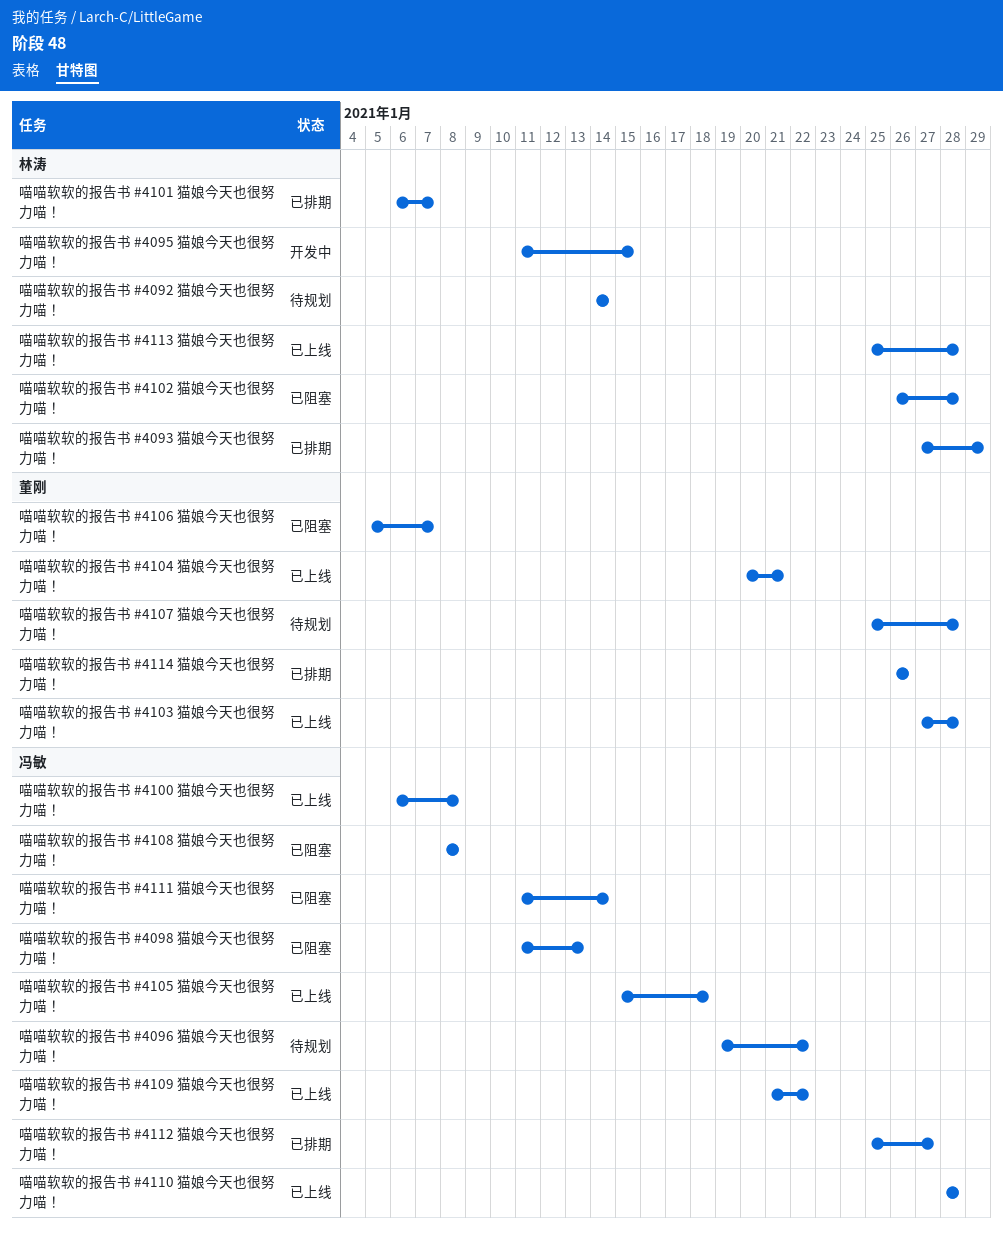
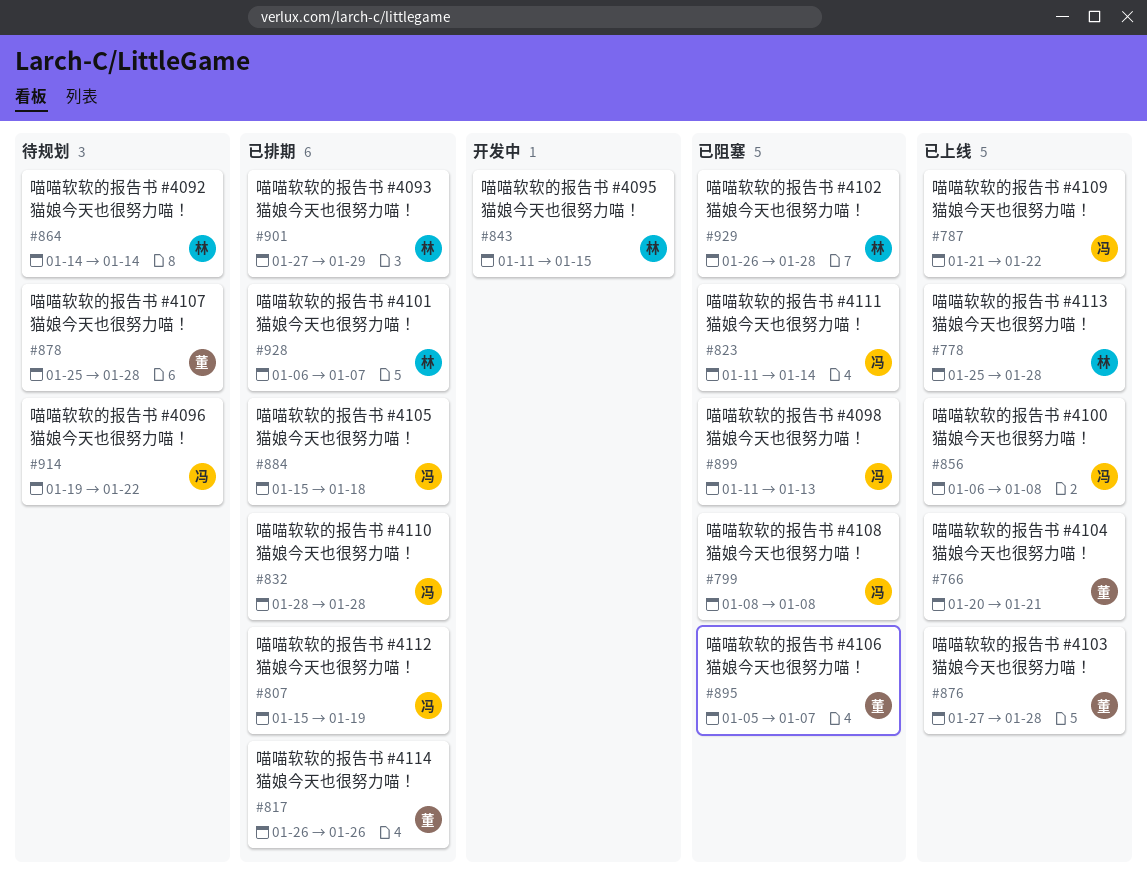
喵喵软软的报告书 #4105 猫娘今天也很努力喵！, status: 已上线 -> 已排期
喵喵软软的报告书 #4110 猫娘今天也很努力喵！, status: 已上线 -> 已排期
喵喵软软的报告书 #4112 猫娘今天也很努力喵！, start: Jan 25 -> Jan 15
喵喵软软的报告书 #4112 猫娘今天也很努力喵！, due: Jan 27 -> Jan 19

